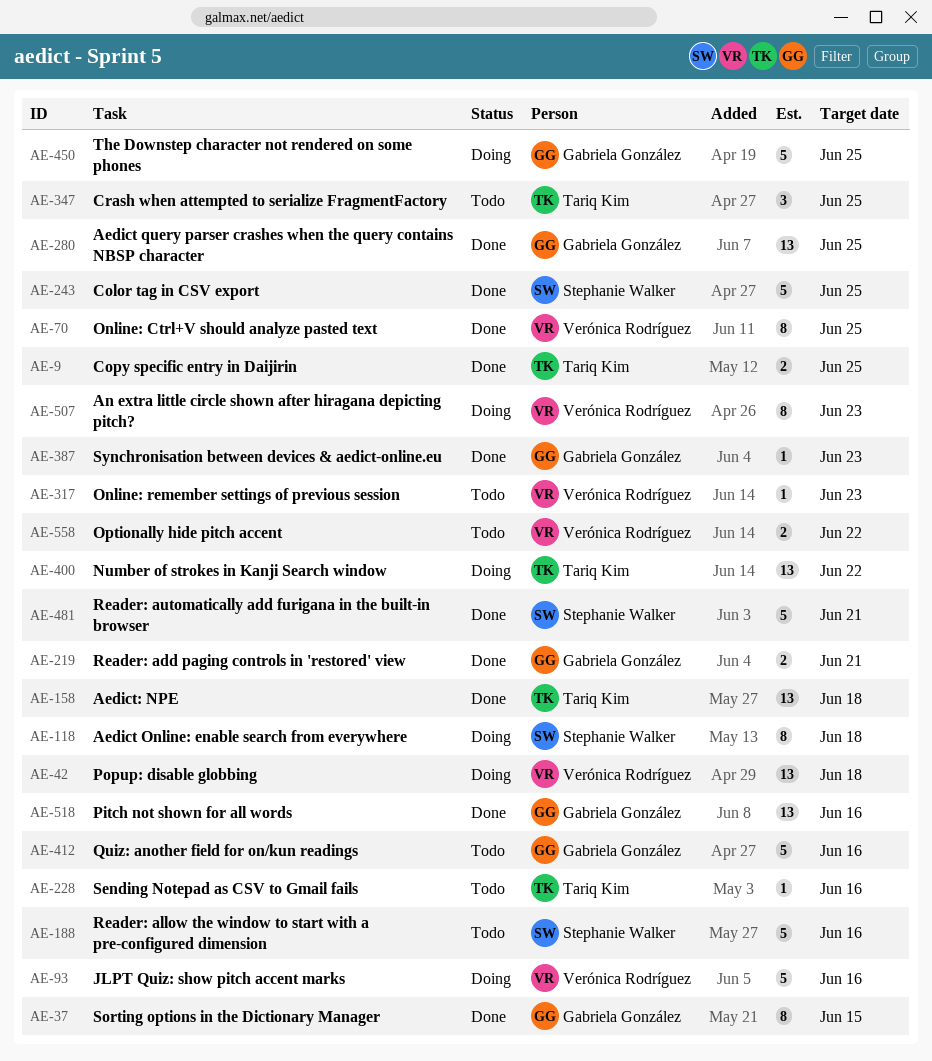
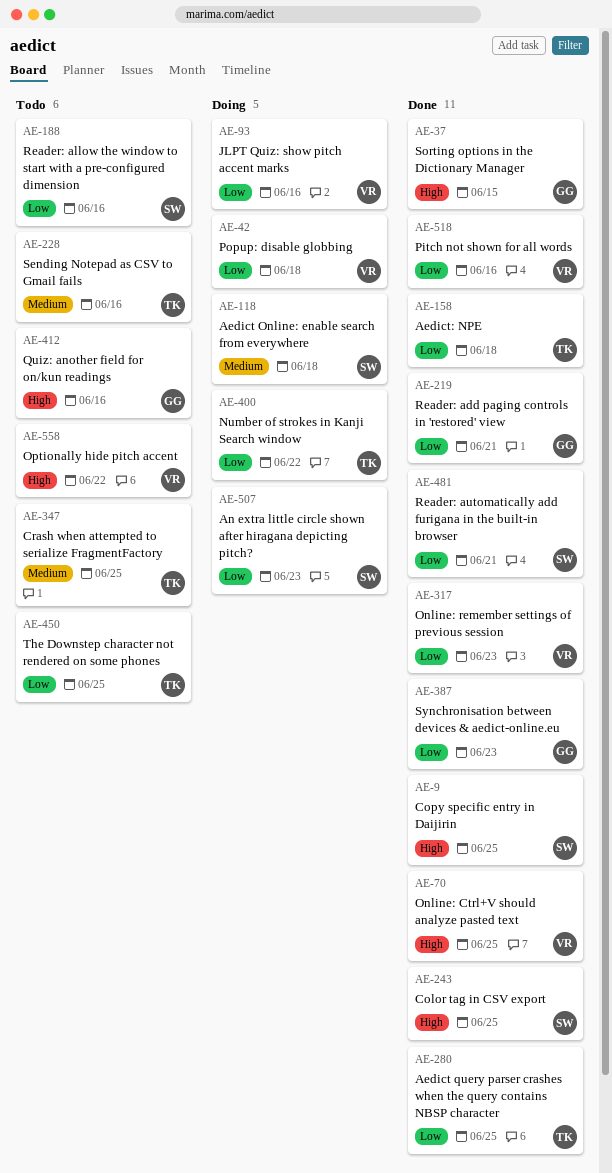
AE-9, owner: Tariq Kim -> Stephanie Walker
AE-280, owner: Gabriela González -> Tariq Kim
AE-317, status: Todo -> Done
AE-450, status: Doing -> Todo
AE-450, owner: Gabriela González -> Tariq Kim
AE-507, owner: Verónica Rodríguez -> Stephanie Walker
AE-518, owner: Gabriela González -> Verónica Rodríguez

